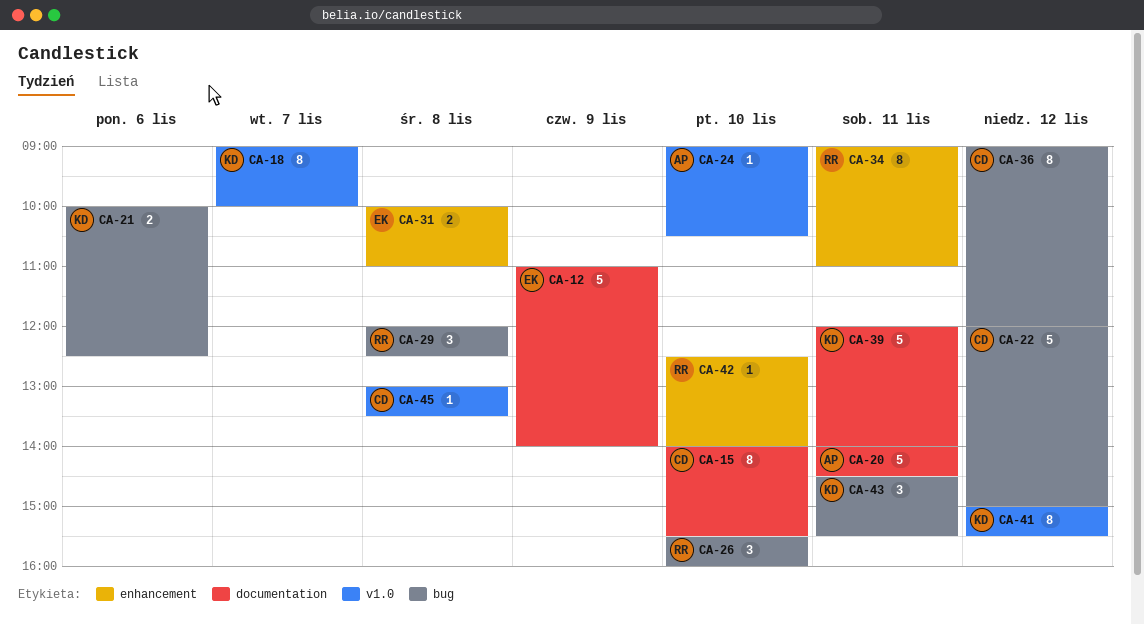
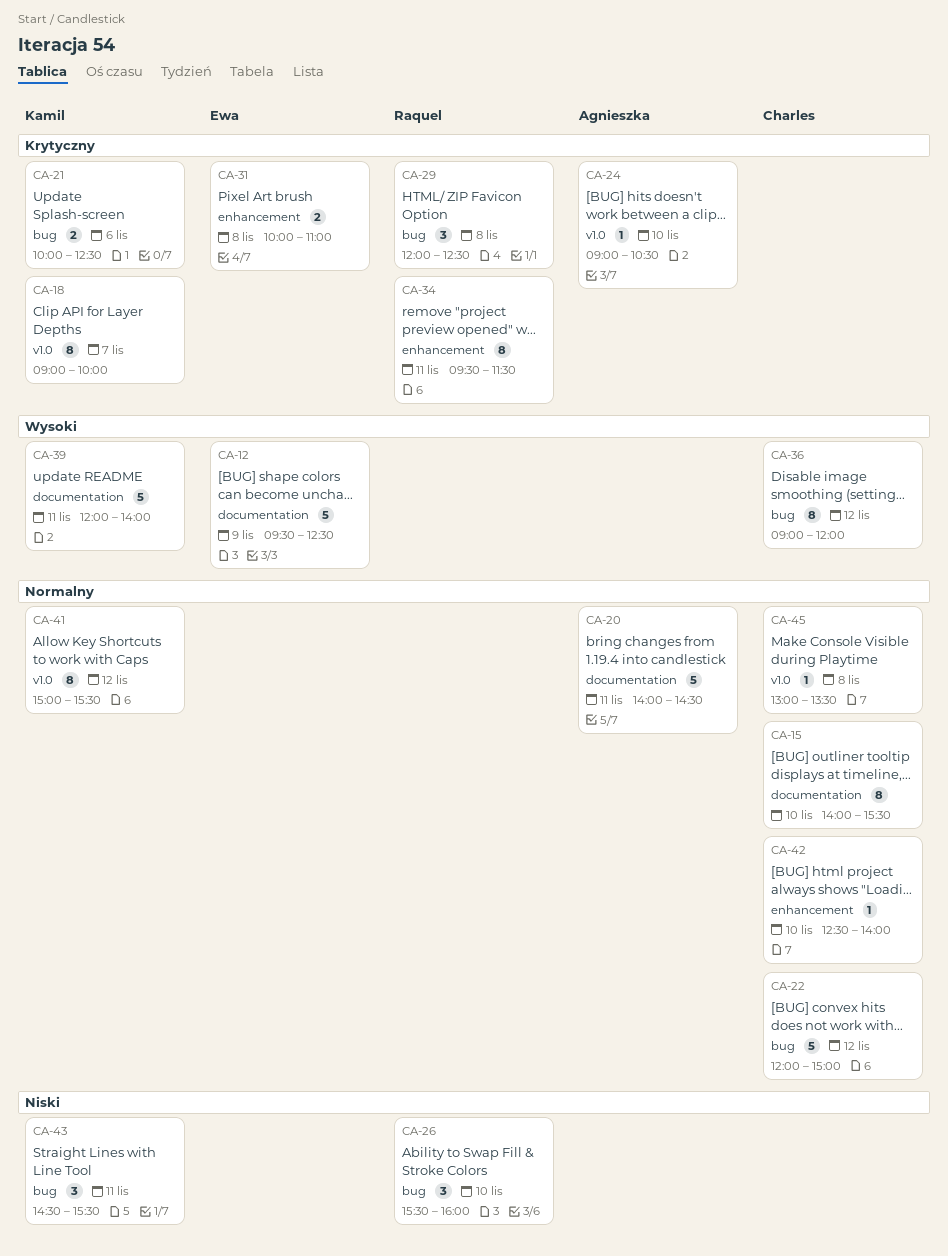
CA-12, begins: 11:00 -> 09:30
CA-12, ends: 14:00 -> 12:30
CA-34, begins: 09:00 -> 09:30
CA-34, ends: 11:00 -> 11:30
CA-42, owner: Raquel -> Charles

